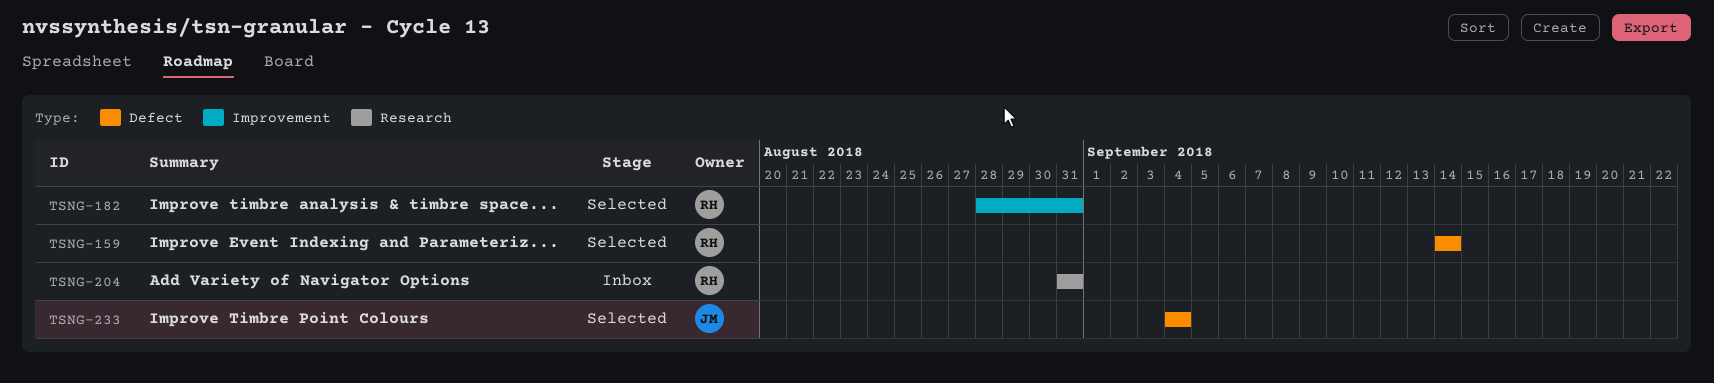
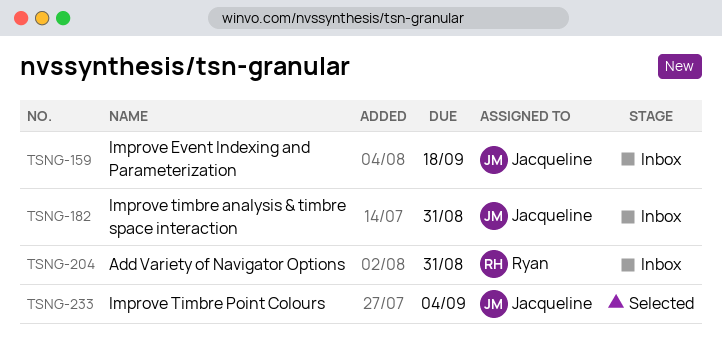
TSNG-159, status: Selected -> Inbox
TSNG-159, owner: Ryan -> Jacqueline
TSNG-159, due: Sep 14 -> Sep 18
TSNG-182, status: Selected -> Inbox
TSNG-182, owner: Ryan -> Jacqueline

